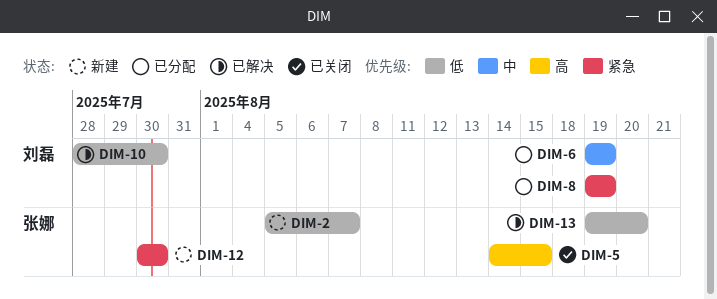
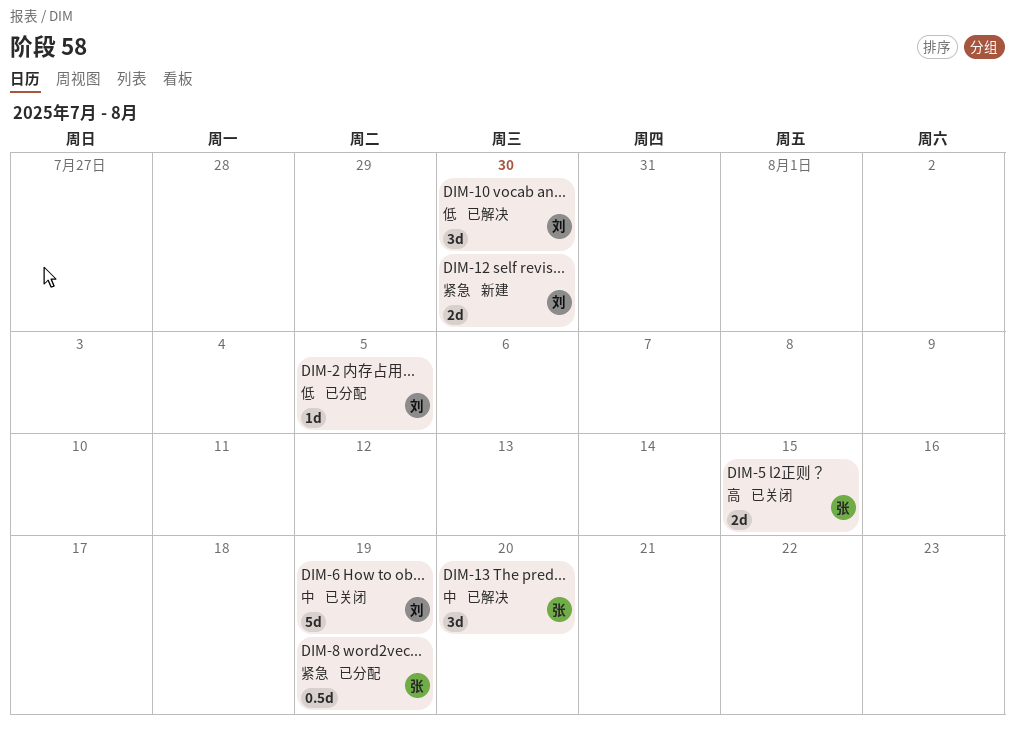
DIM-2, status: 新建 -> 已分配
DIM-2, owner: 张娜 -> 刘磊
DIM-2, due: Aug 7 -> Aug 5
DIM-6, status: 已分配 -> 已关闭
DIM-8, owner: 刘磊 -> 张娜
DIM-12, owner: 张娜 -> 刘磊
DIM-13, priority: 低 -> 中

